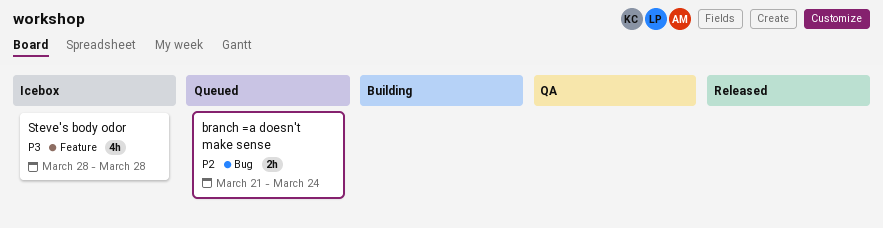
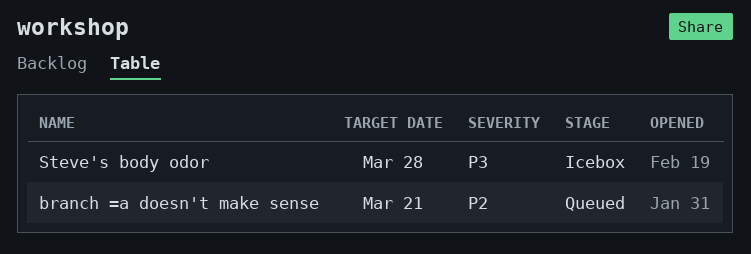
branch =a doesn't make sense, due: Mar 24 -> Mar 21

